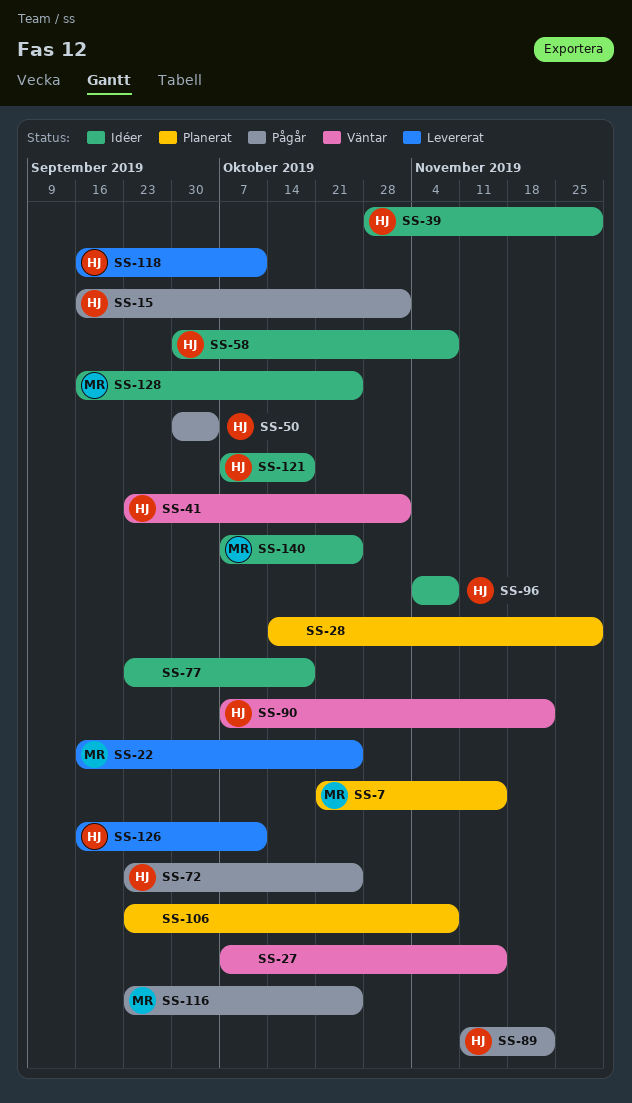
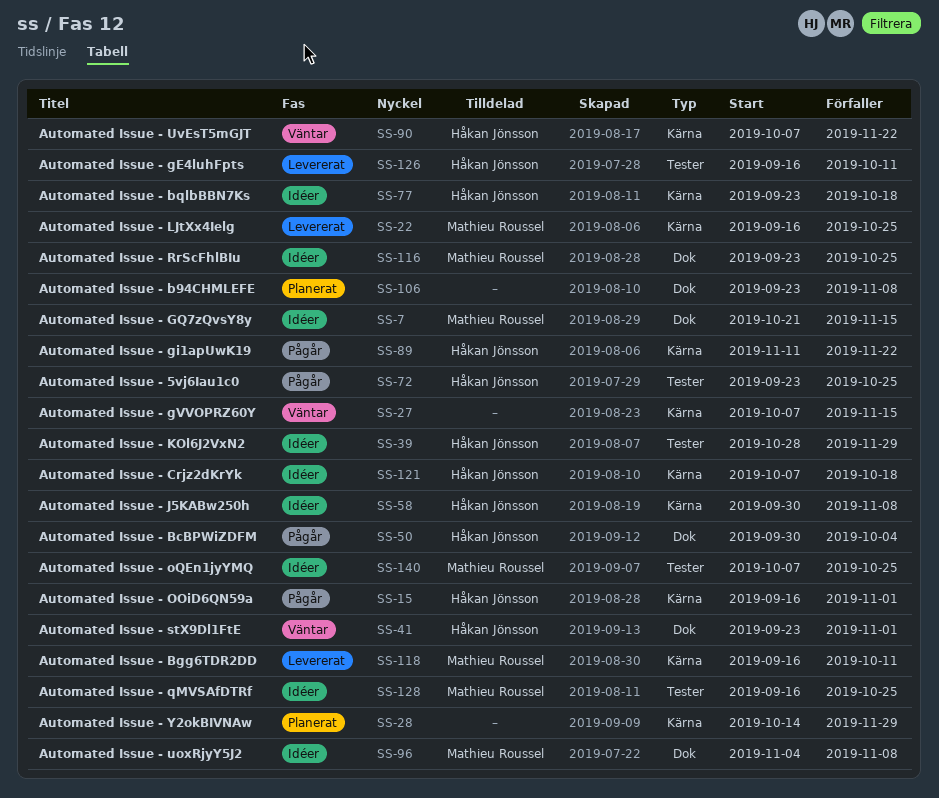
SS-7, status: Planerat -> Idéer
SS-77, owner: none -> Håkan Jönsson
SS-96, owner: Håkan Jönsson -> Mathieu Roussel
SS-116, status: Pågår -> Idéer
SS-118, owner: Håkan Jönsson -> Mathieu Roussel

